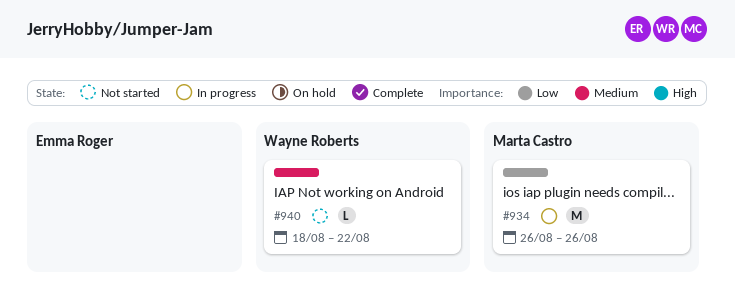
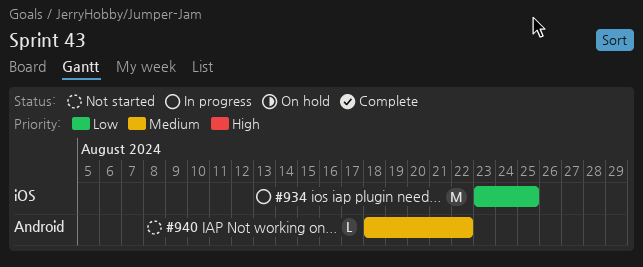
#934, start: Aug 26 -> Aug 23
#934, due: Aug 26 -> Aug 25

